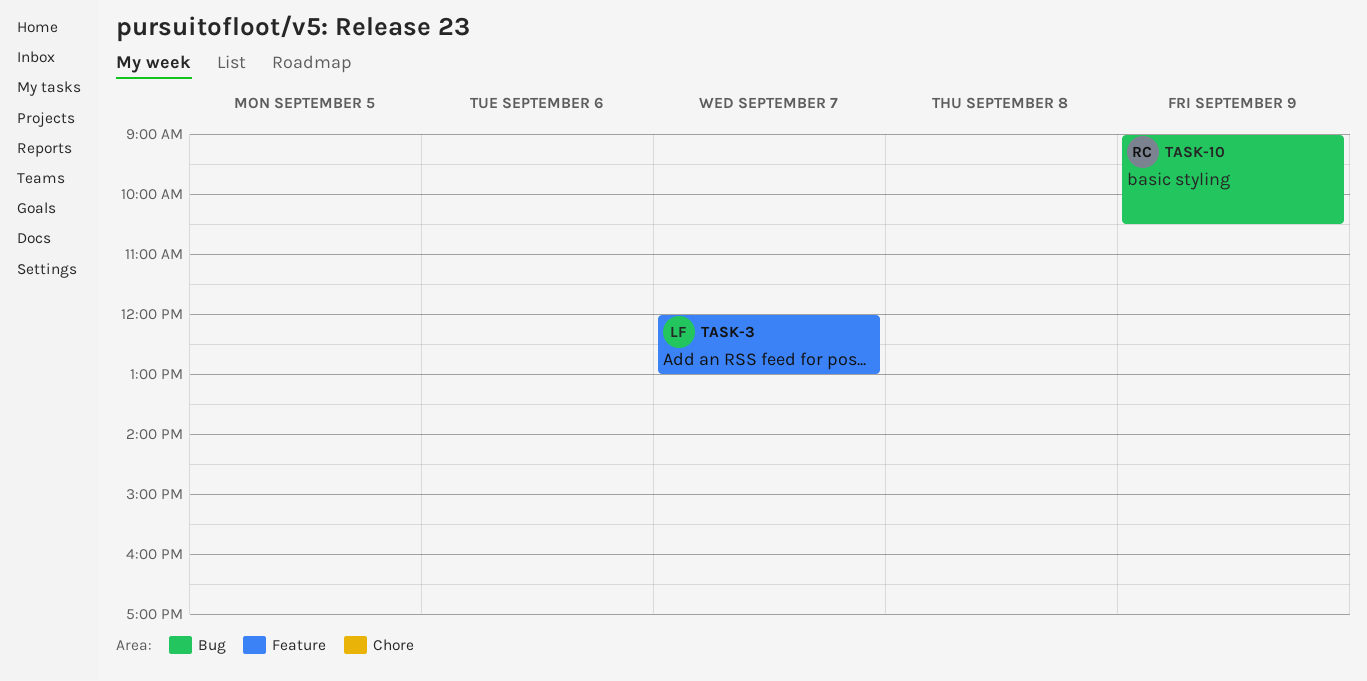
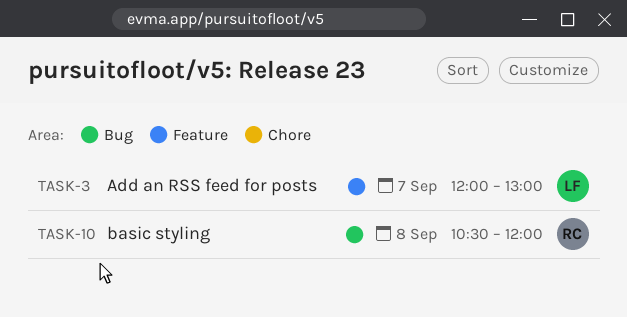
TASK-10, day: Sep 9 -> Sep 8
TASK-10, begins: 09:00 -> 10:30
TASK-10, ends: 10:30 -> 12:00

